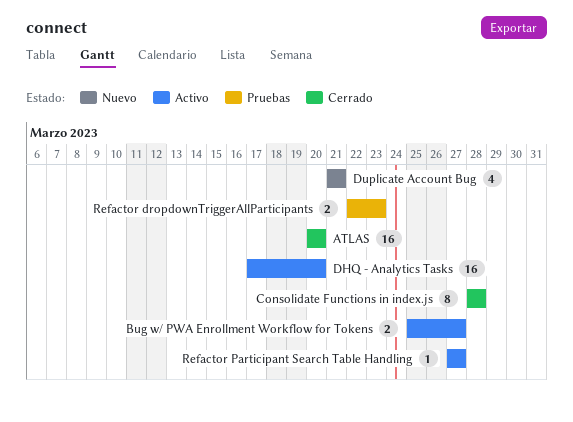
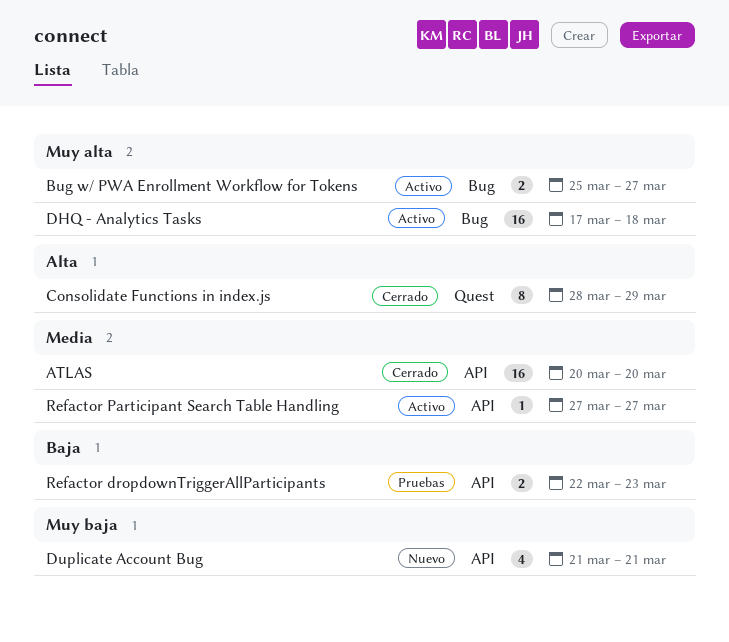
Consolidate Functions in index.js, due: Mar 28 -> Mar 29
DHQ - Analytics Tasks, due: Mar 20 -> Mar 18

